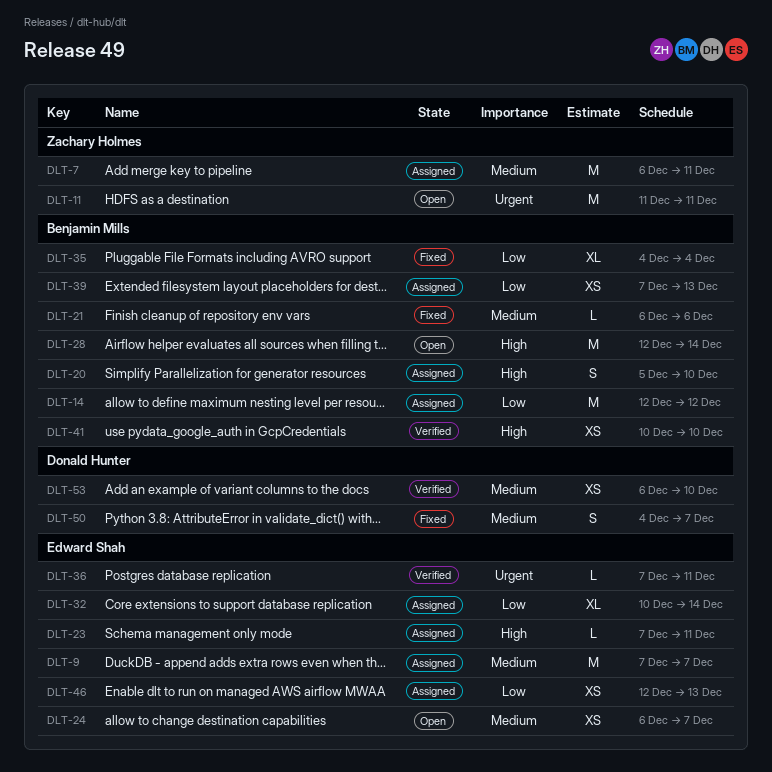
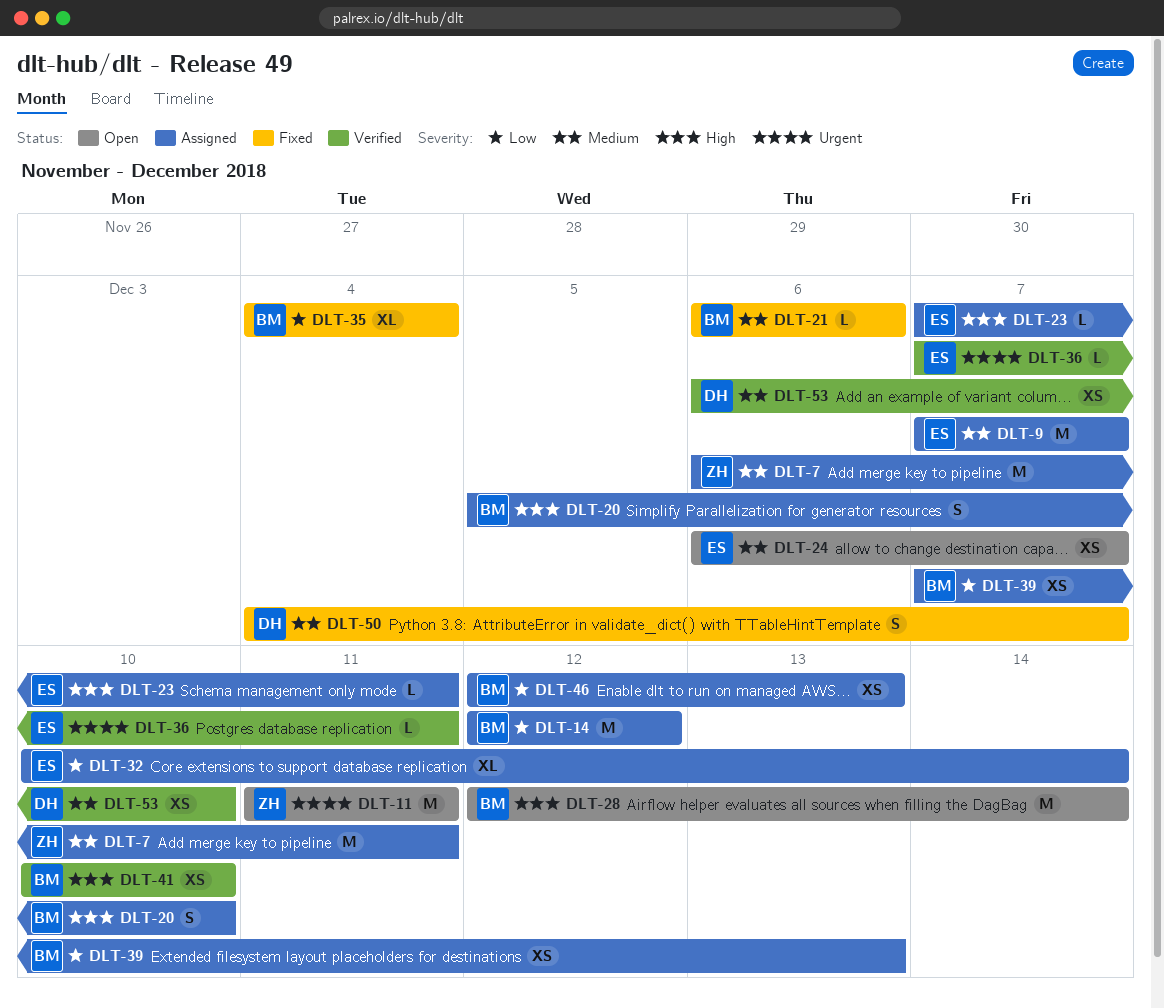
DLT-46, owner: Edward Shah -> Benjamin Mills

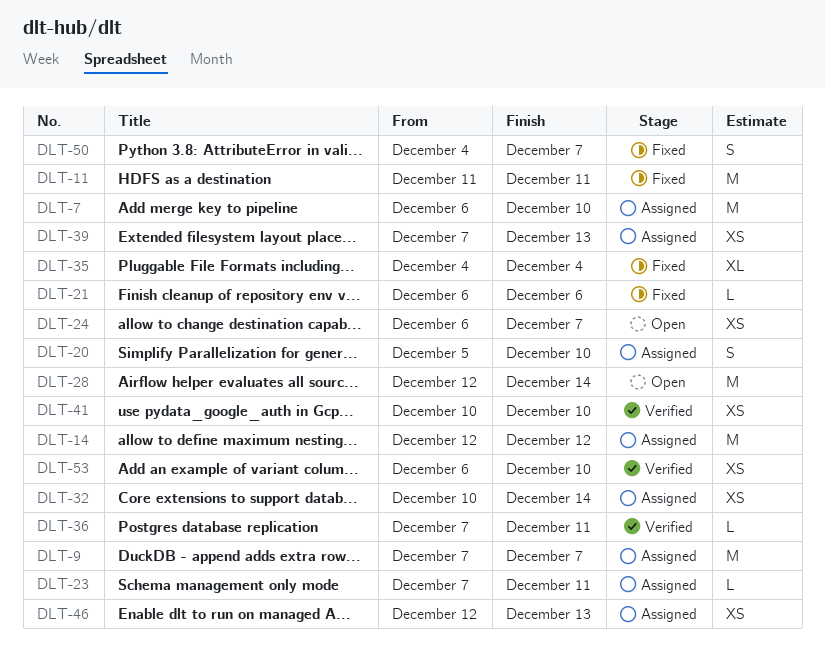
DLT-7, due: Dec 11 -> Dec 10
DLT-11, status: Open -> Fixed
DLT-32, estimate: XL -> XS

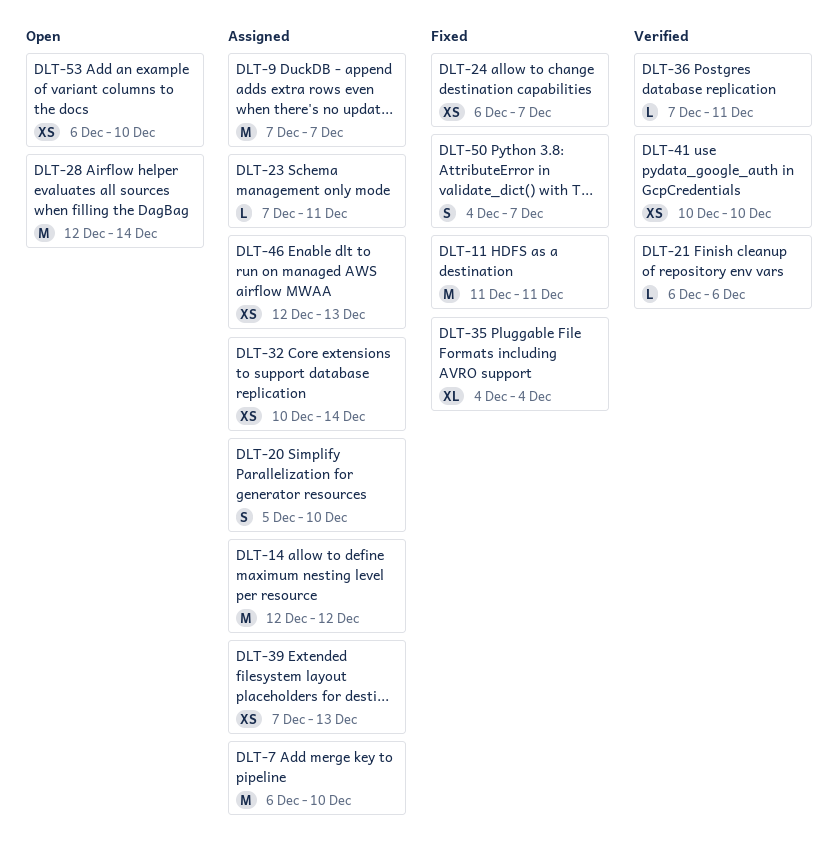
DLT-21, status: Fixed -> Verified
DLT-24, status: Open -> Fixed
DLT-53, status: Verified -> Open

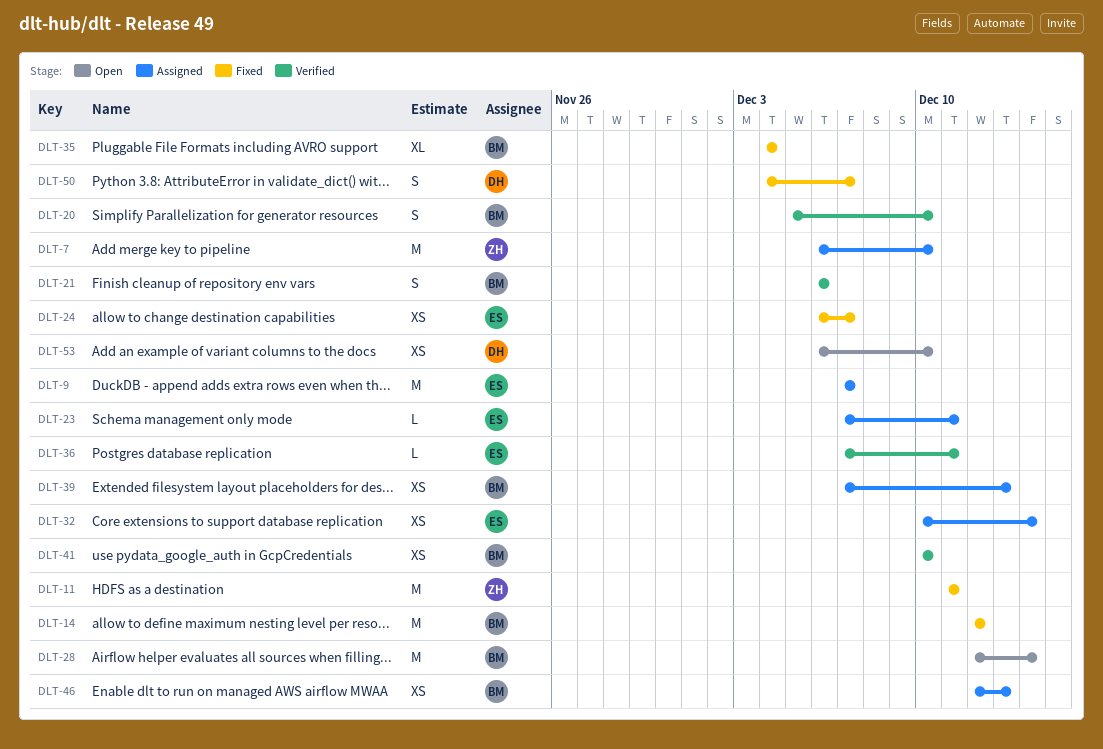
DLT-14, status: Assigned -> Fixed
DLT-20, status: Assigned -> Verified
DLT-21, estimate: L -> S

